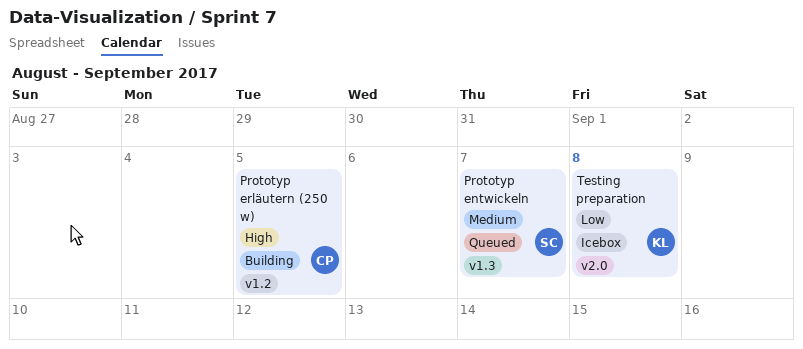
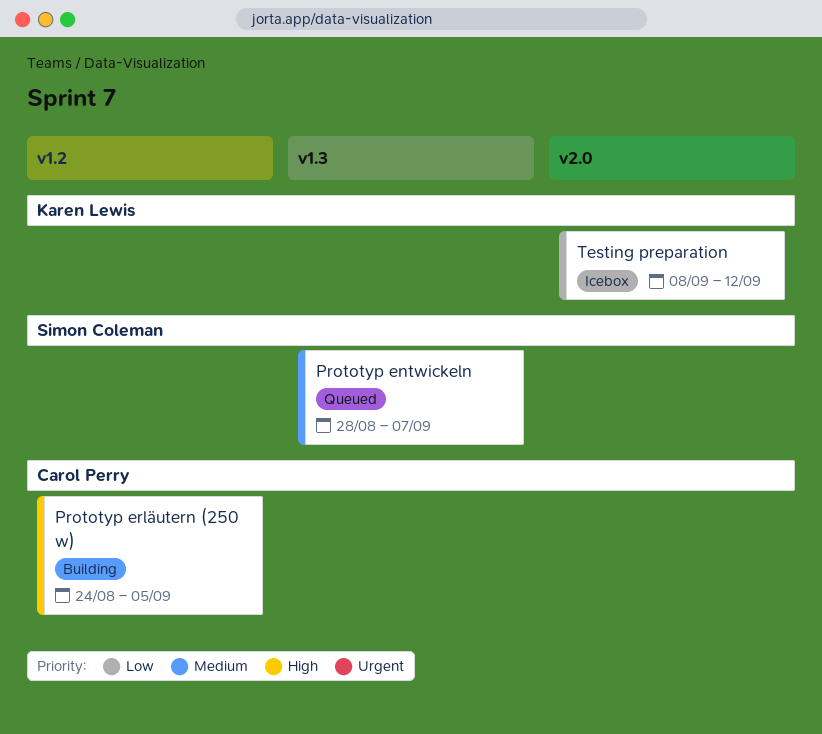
Testing preparation, due: Sep 8 -> Sep 12

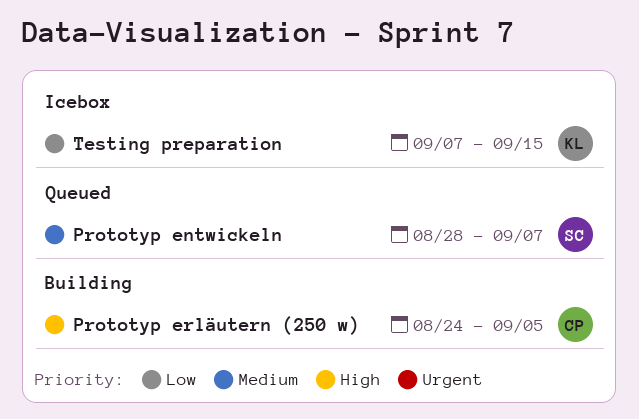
Testing preparation, start: Sep 8 -> Sep 7
Testing preparation, due: Sep 12 -> Sep 15

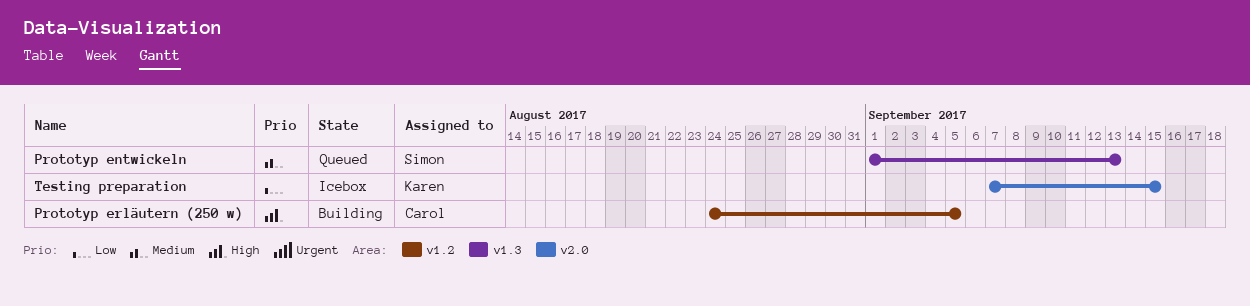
Prototyp entwickeln, start: Aug 28 -> Sep 1
Prototyp entwickeln, due: Sep 7 -> Sep 13

